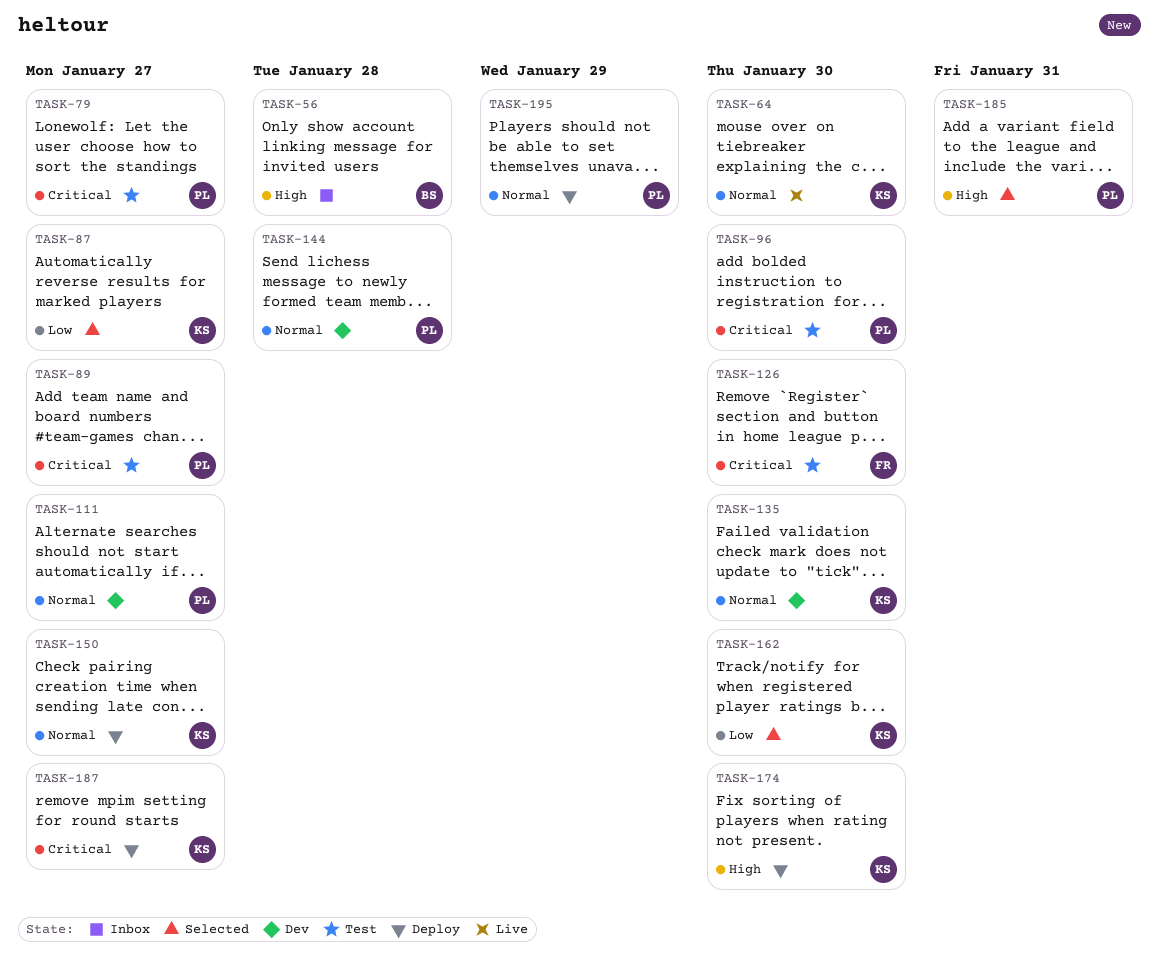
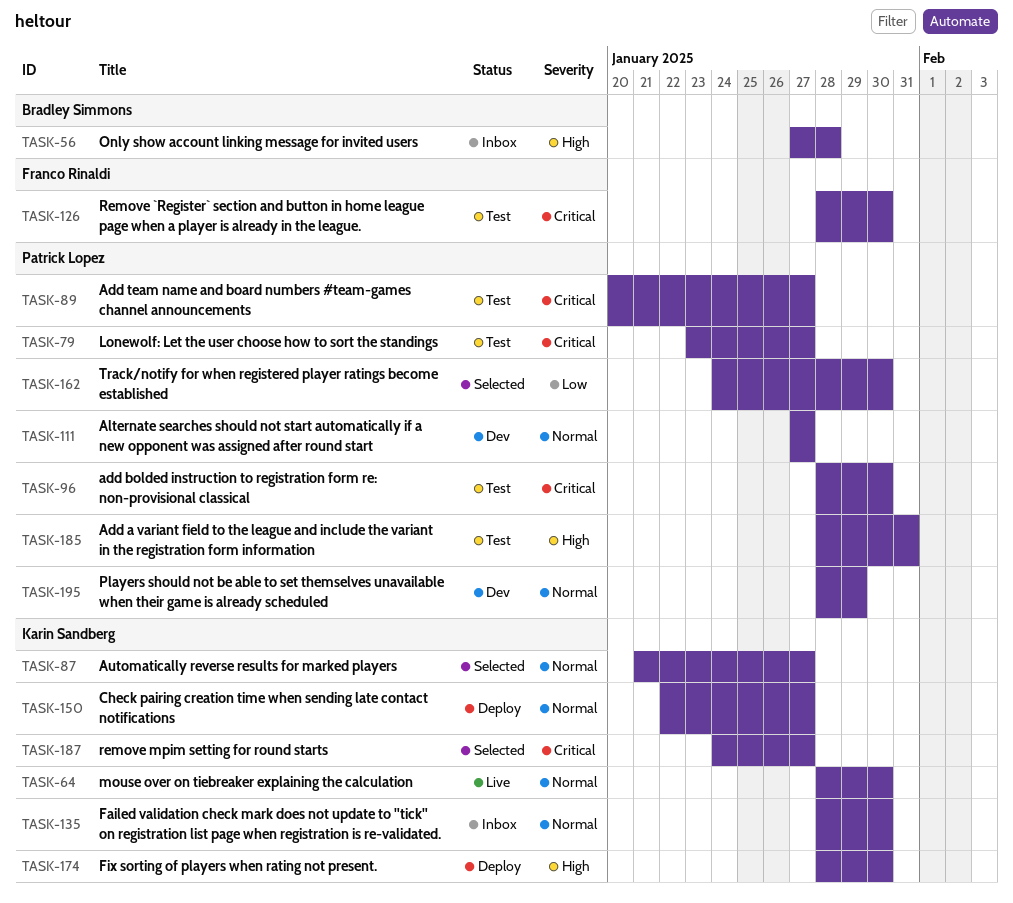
TASK-87, priority: Low -> Normal
TASK-135, status: Dev -> Inbox
TASK-144: present -> none
TASK-162, owner: Karin Sandberg -> Patrick Lopez
TASK-185, status: Selected -> Test
TASK-187, status: Deploy -> Selected
TASK-195, status: Deploy -> Dev

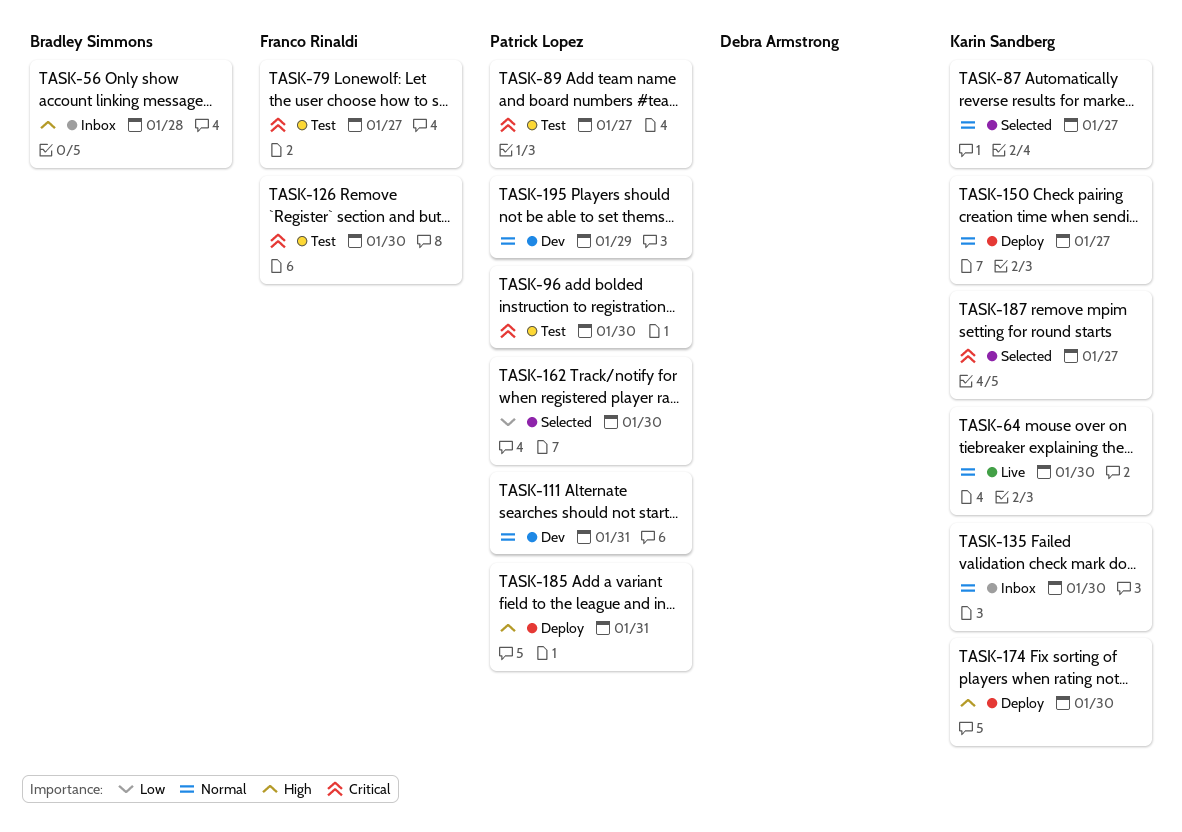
TASK-79, owner: Patrick Lopez -> Franco Rinaldi
TASK-111, due: Jan 27 -> Jan 31
TASK-185, status: Test -> Deploy

